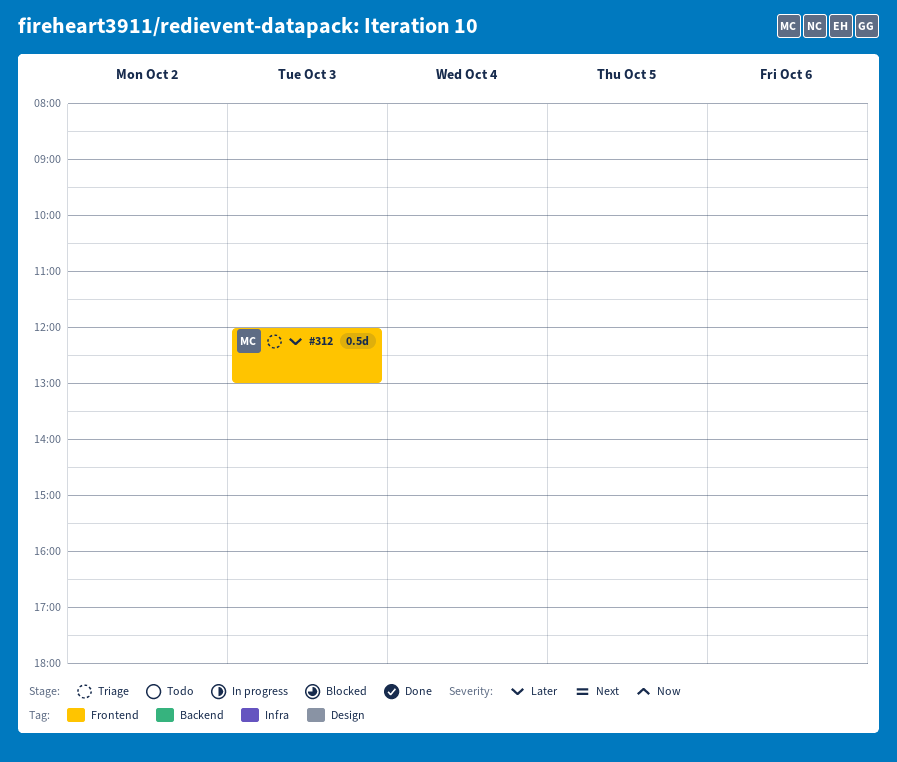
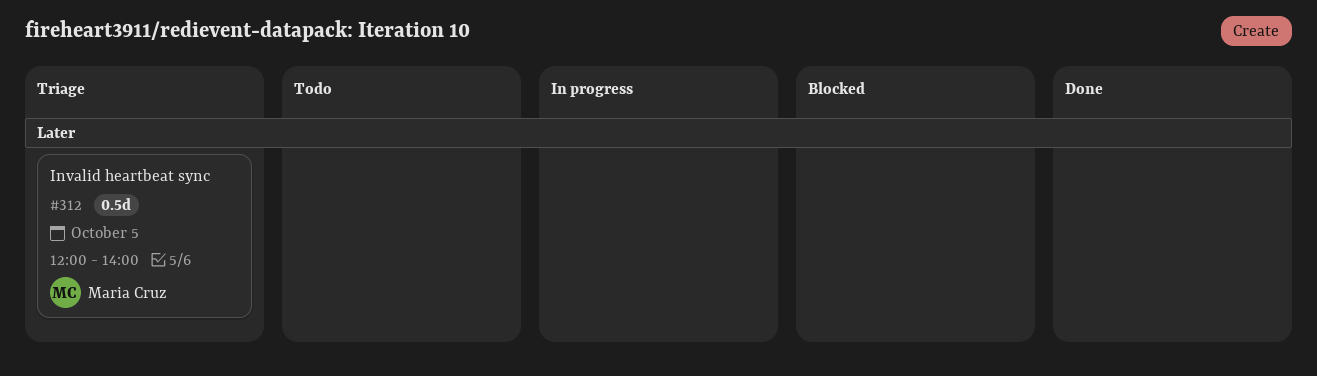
#312, day: Oct 3 -> Oct 5
#312, ends: 13:00 -> 14:00

